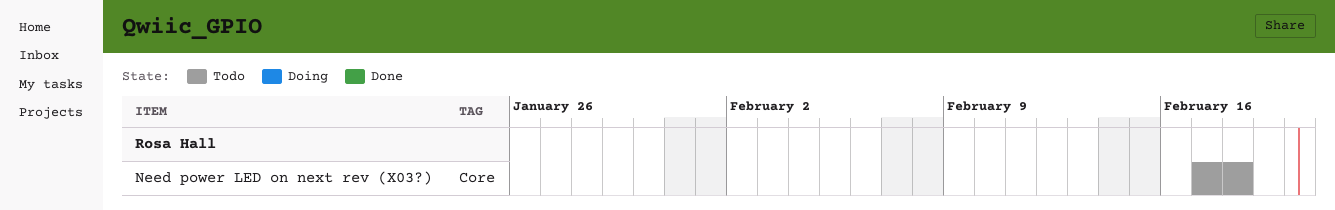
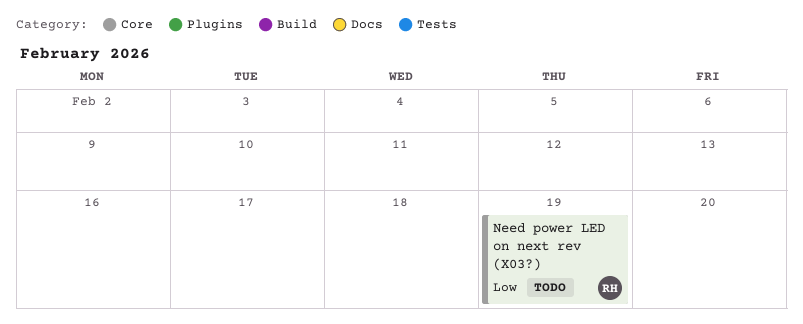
Need power LED on next rev (X03?), due: Feb 18 -> Feb 19

